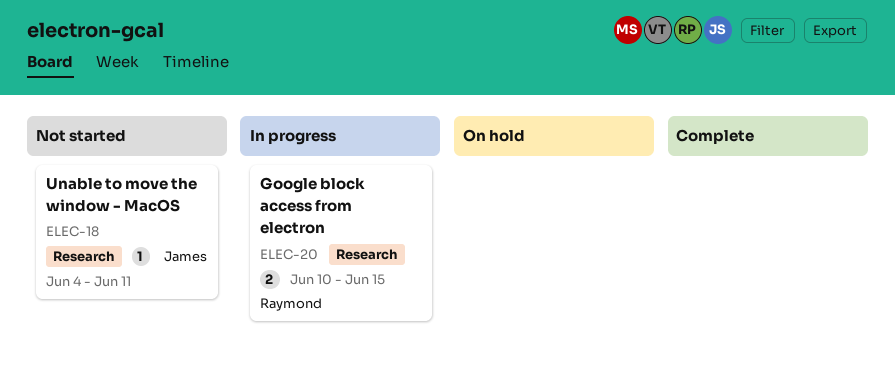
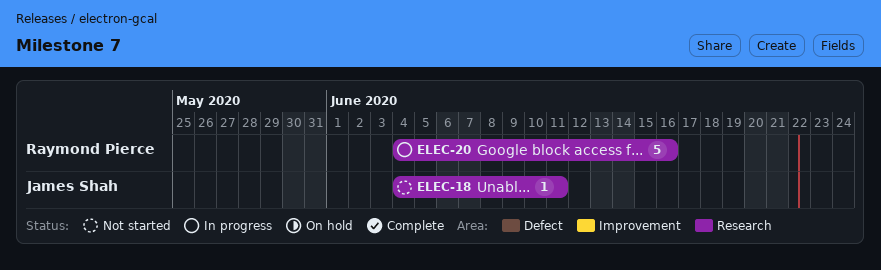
ELEC-20, estimate: 2 -> 5
ELEC-20, start: Jun 10 -> Jun 4
ELEC-20, due: Jun 15 -> Jun 16

